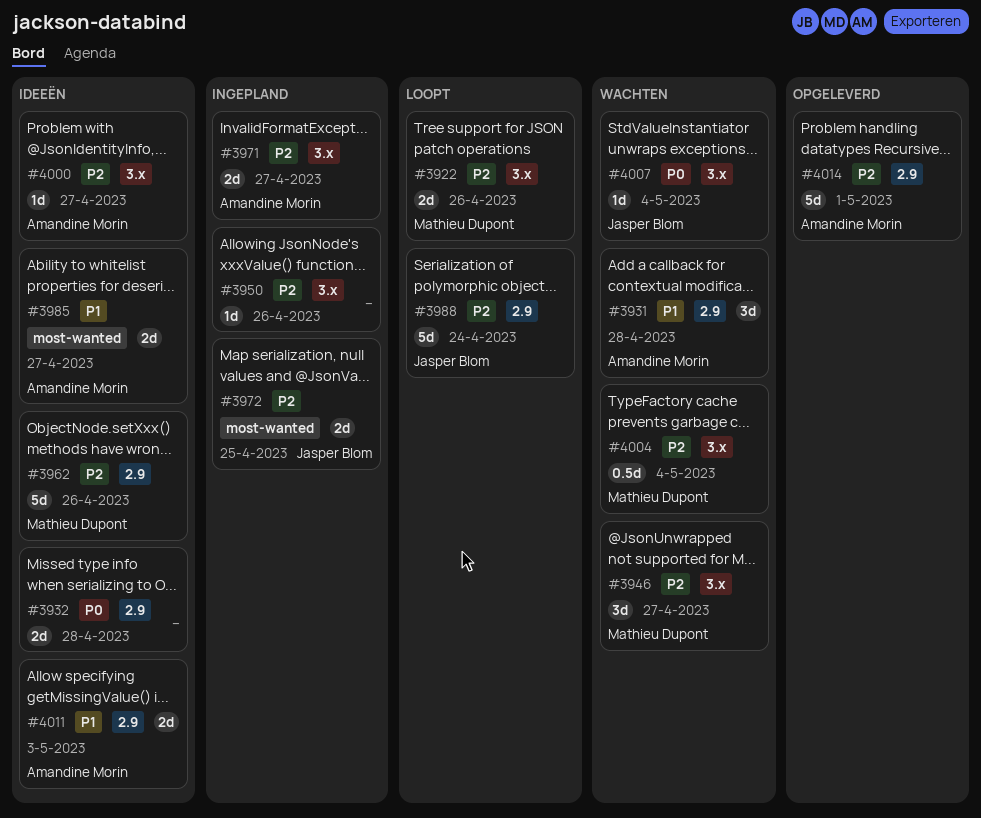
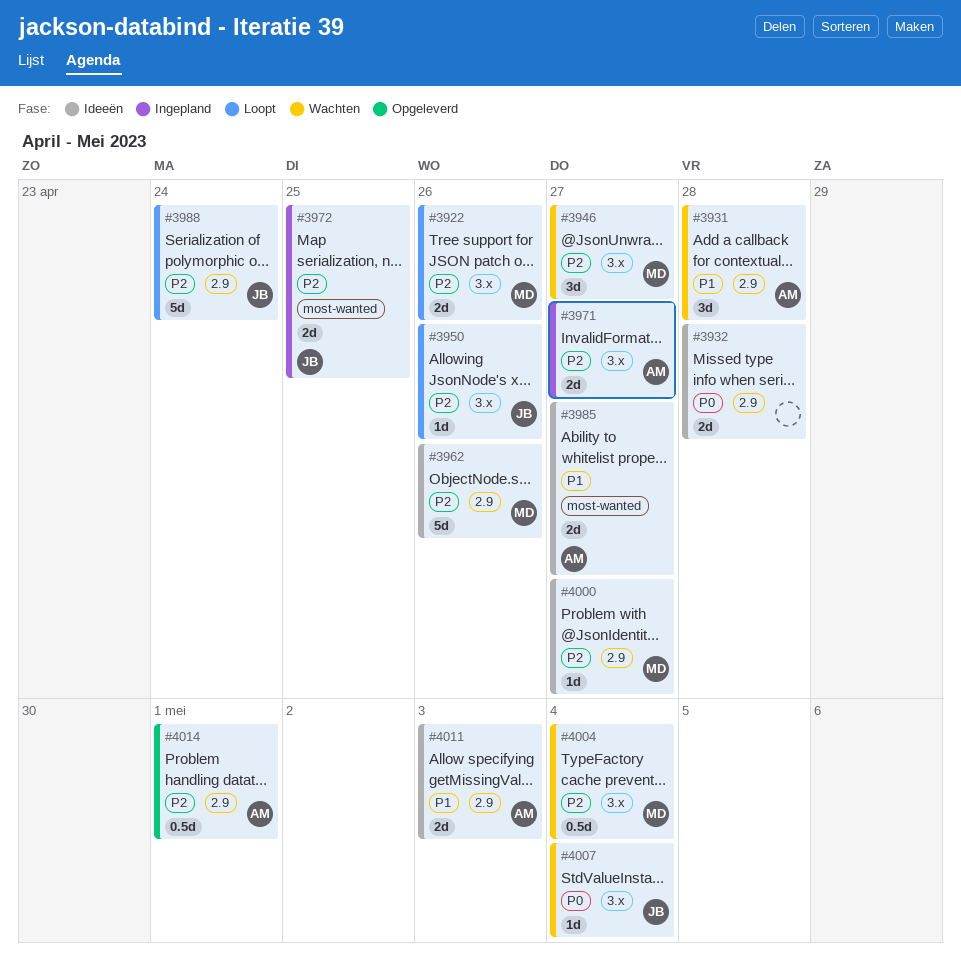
#3950, status: Ingepland -> Loopt
#3950, owner: none -> Jasper Blom
#4000, owner: Amandine Morin -> Mathieu Dupont
#4000, label: 3.x -> 2.9
#4014, estimate: 5d -> 0.5d

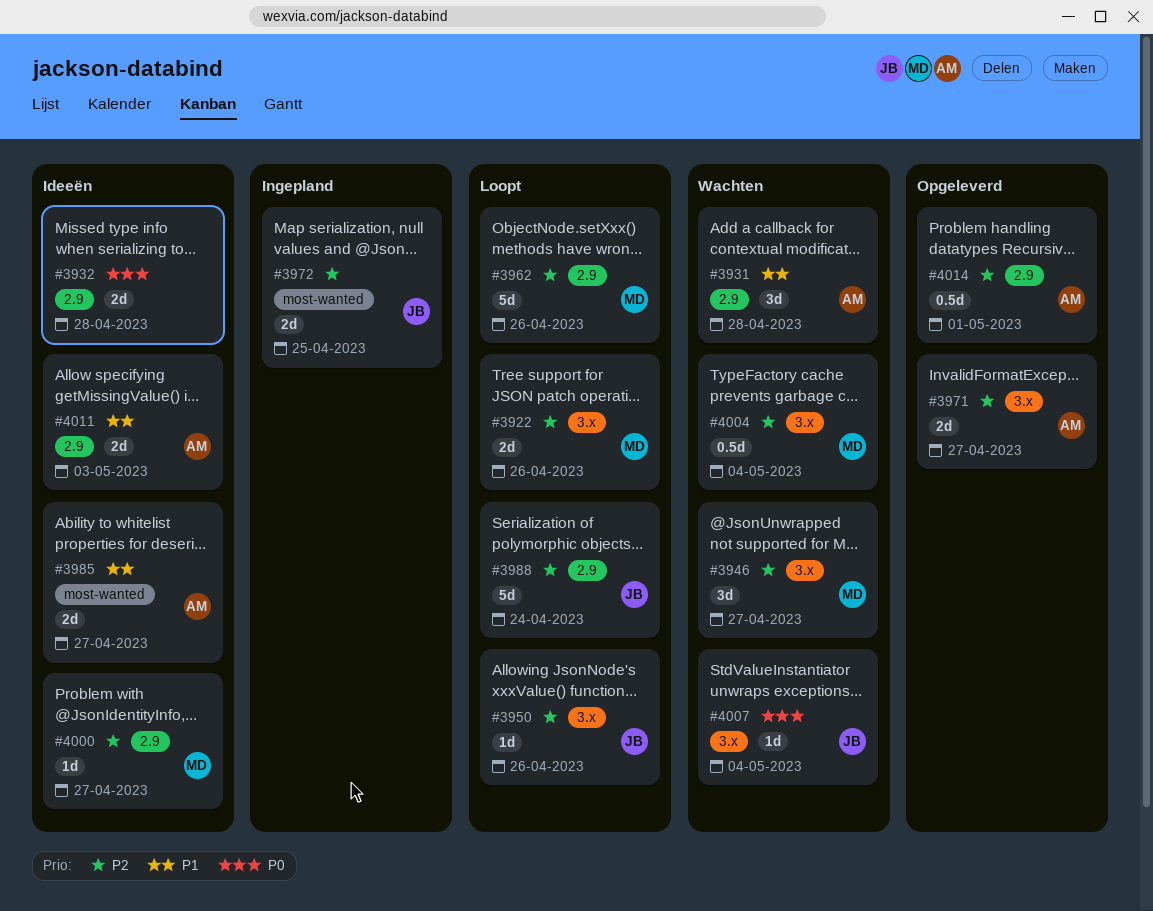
#3962, status: Ideeën -> Loopt
#3971, status: Ingepland -> Opgeleverd

